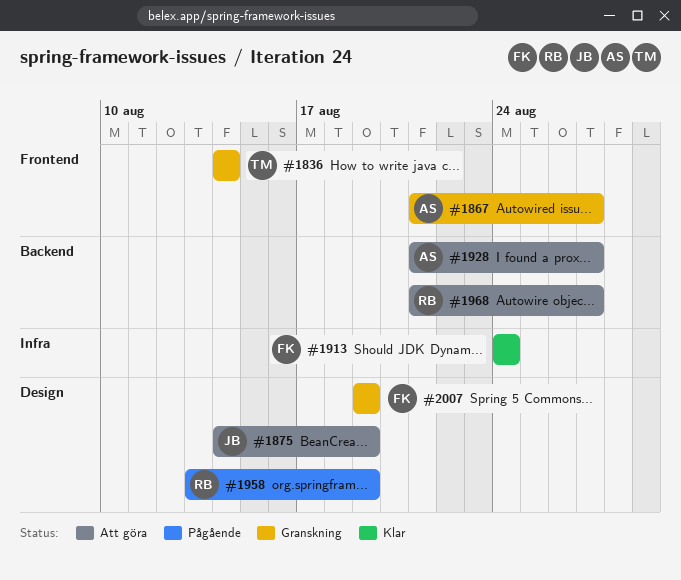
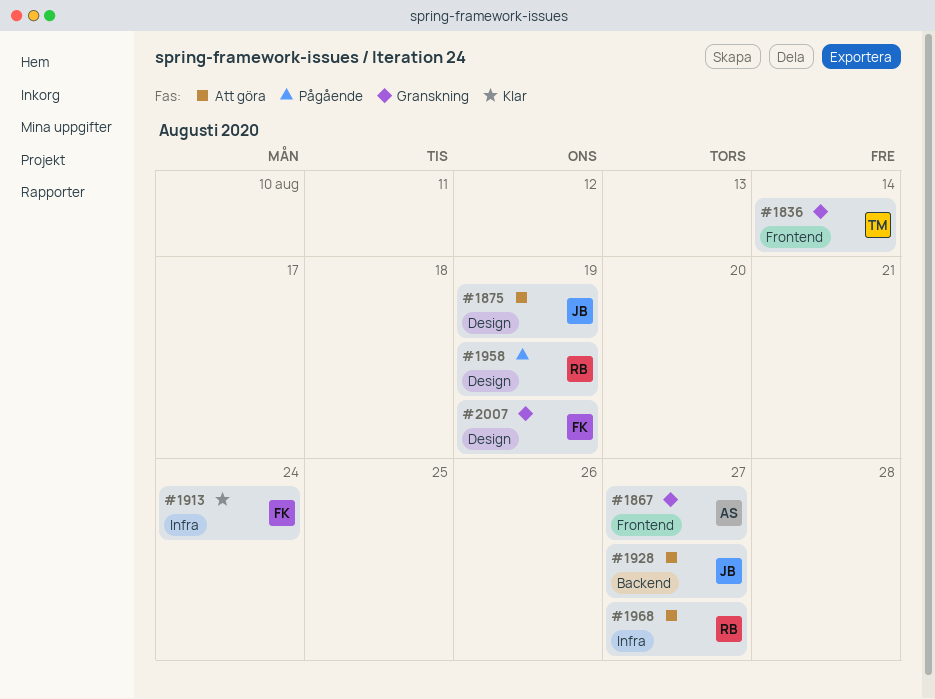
#1928, owner: AS -> JB
#1968, label: Backend -> Infra

